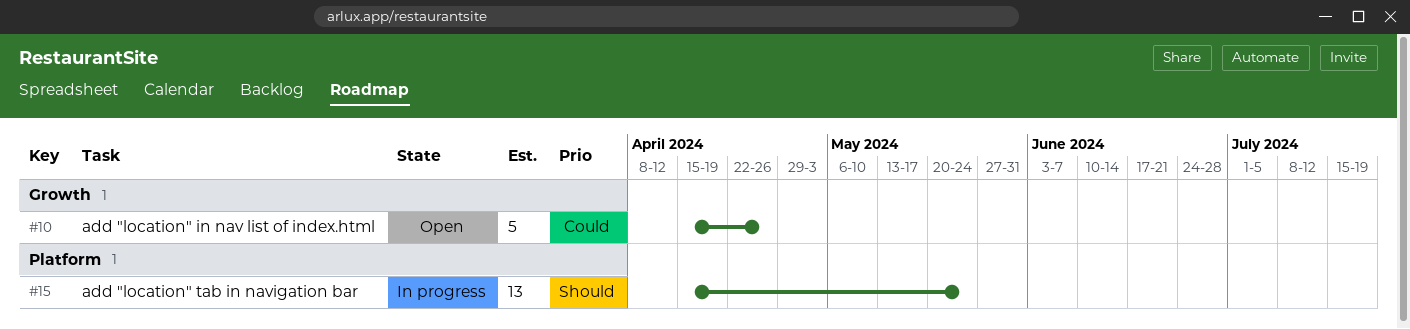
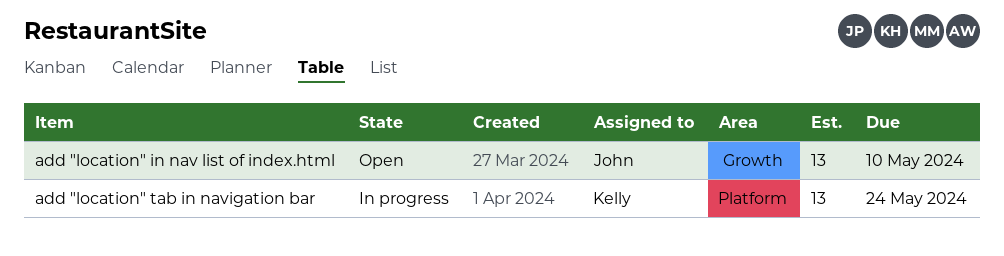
add "location" in nav list of index.html, estimate: 5 -> 13
add "location" in nav list of index.html, due: Apr 26 -> May 10

